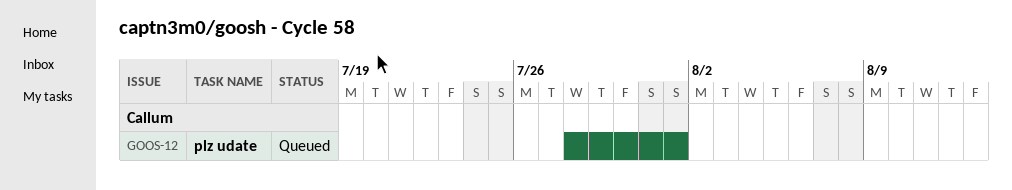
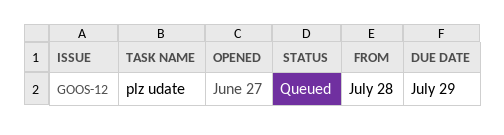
GOOS-12, due: Aug 1 -> Jul 29

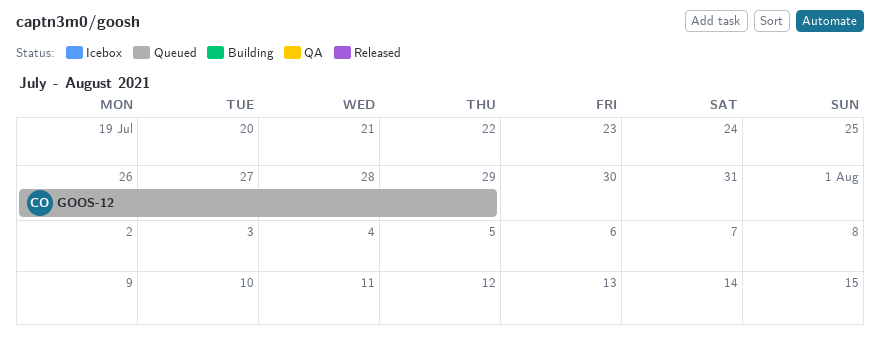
GOOS-12, start: Jul 28 -> Jul 26

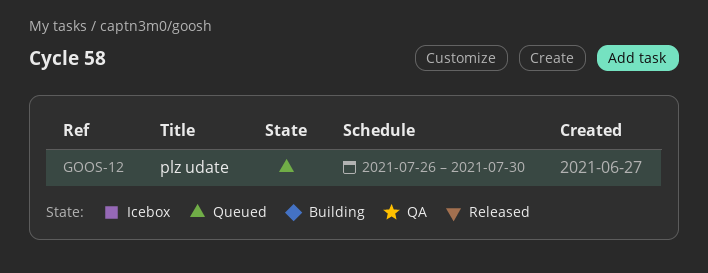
GOOS-12, due: Jul 29 -> Jul 30

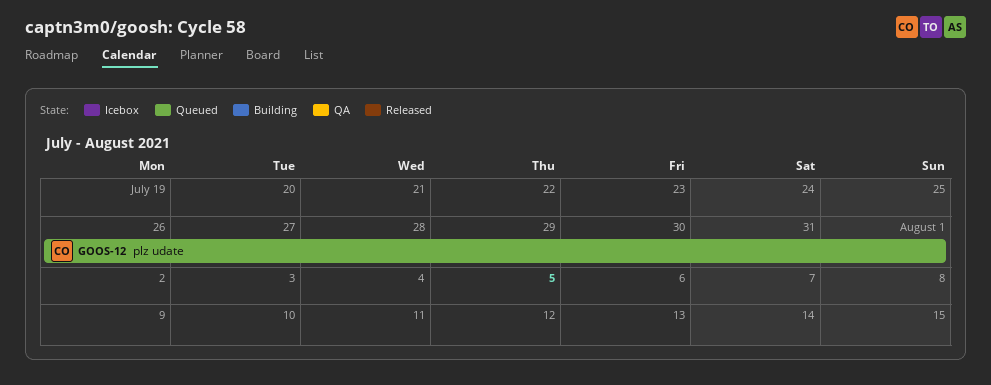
GOOS-12, due: Jul 30 -> Aug 1

